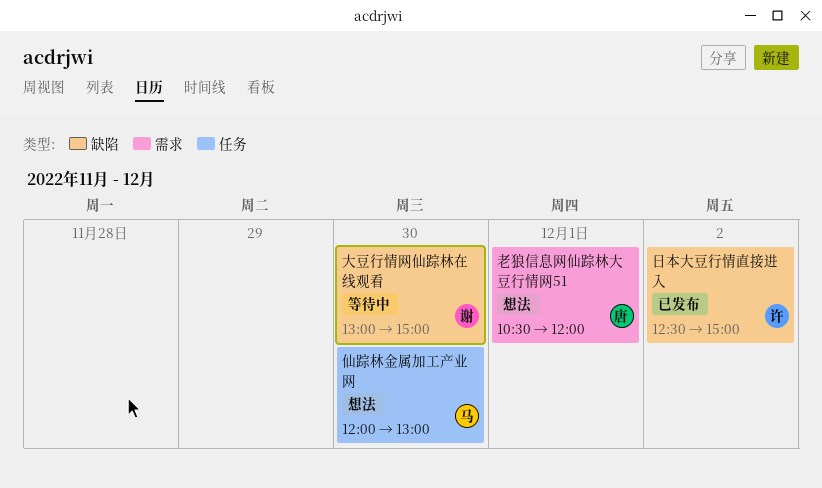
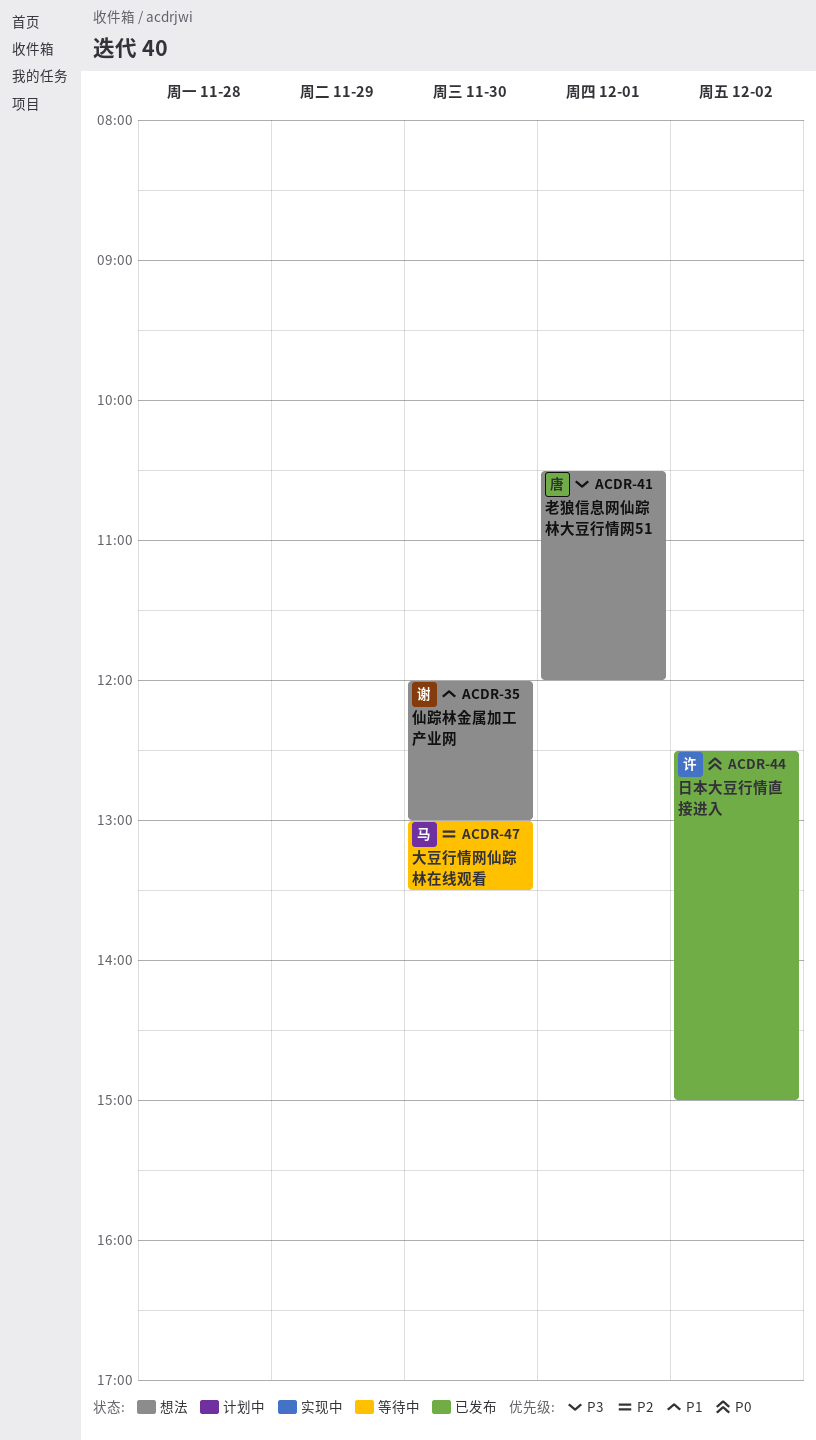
仙踪林金属加工产业网, owner: 马 -> 谢
大豆行情网仙踪林在线观看, owner: 谢 -> 马
大豆行情网仙踪林在线观看, ends: 15:00 -> 13:30

